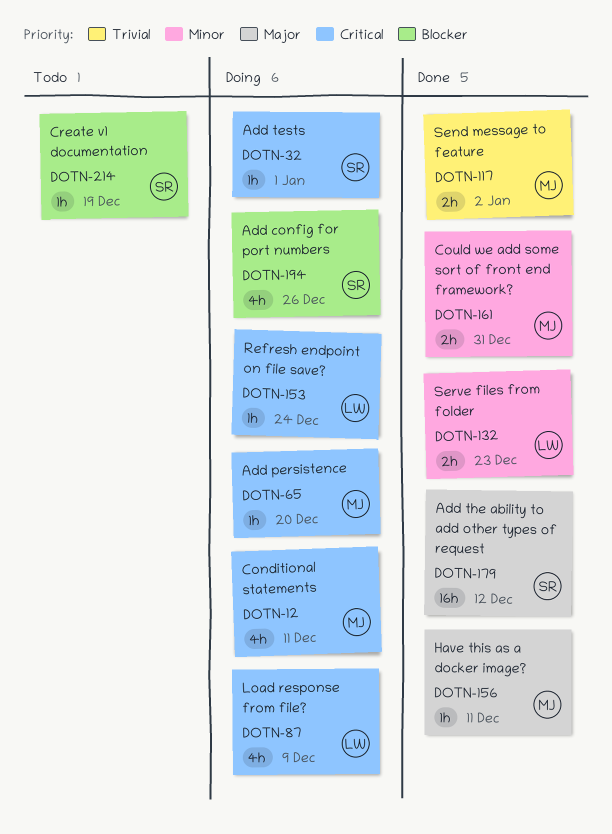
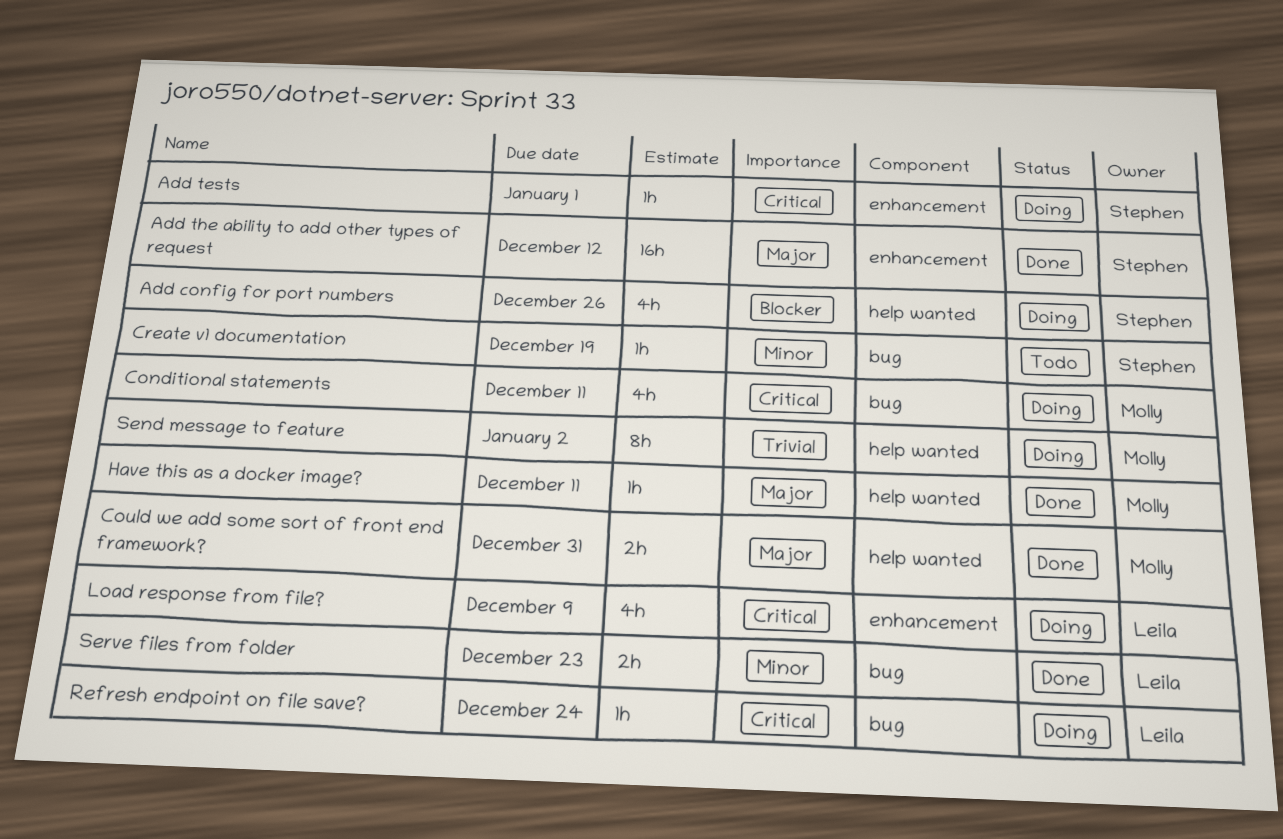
Add persistence: present -> none
Could we add some sort of front end framework?, priority: Minor -> Major
Create v1 documentation, priority: Blocker -> Minor
Send message to feature, status: Done -> Doing
Send message to feature, estimate: 2h -> 8h

